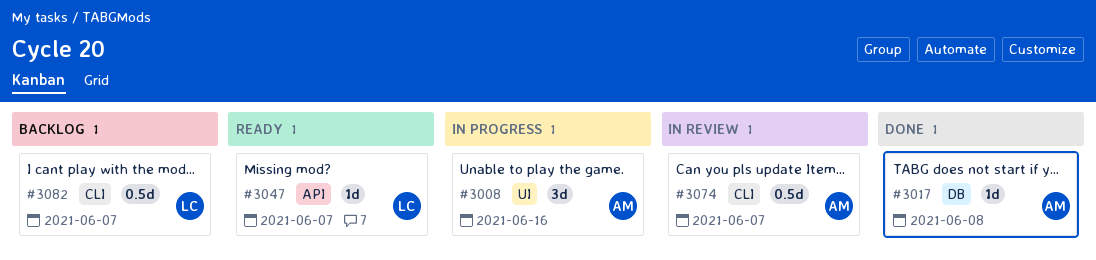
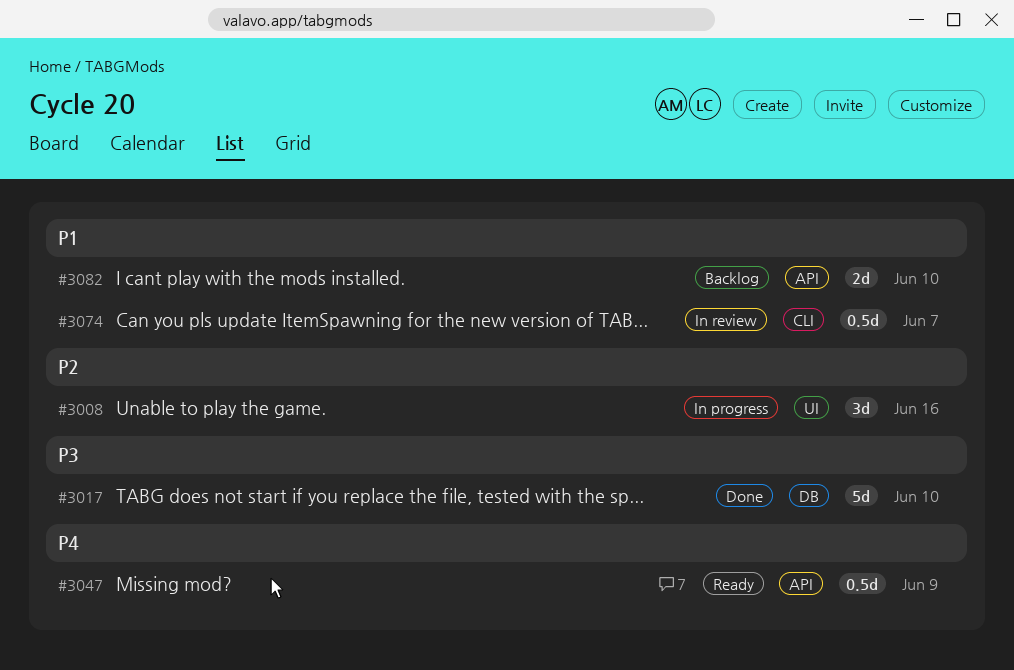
#3017, estimate: 1d -> 5d
#3017, due: Jun 8 -> Jun 10
#3047, estimate: 1d -> 0.5d
#3047, due: Jun 7 -> Jun 9
#3082, label: CLI -> API
#3082, estimate: 0.5d -> 2d
#3082, due: Jun 7 -> Jun 10

